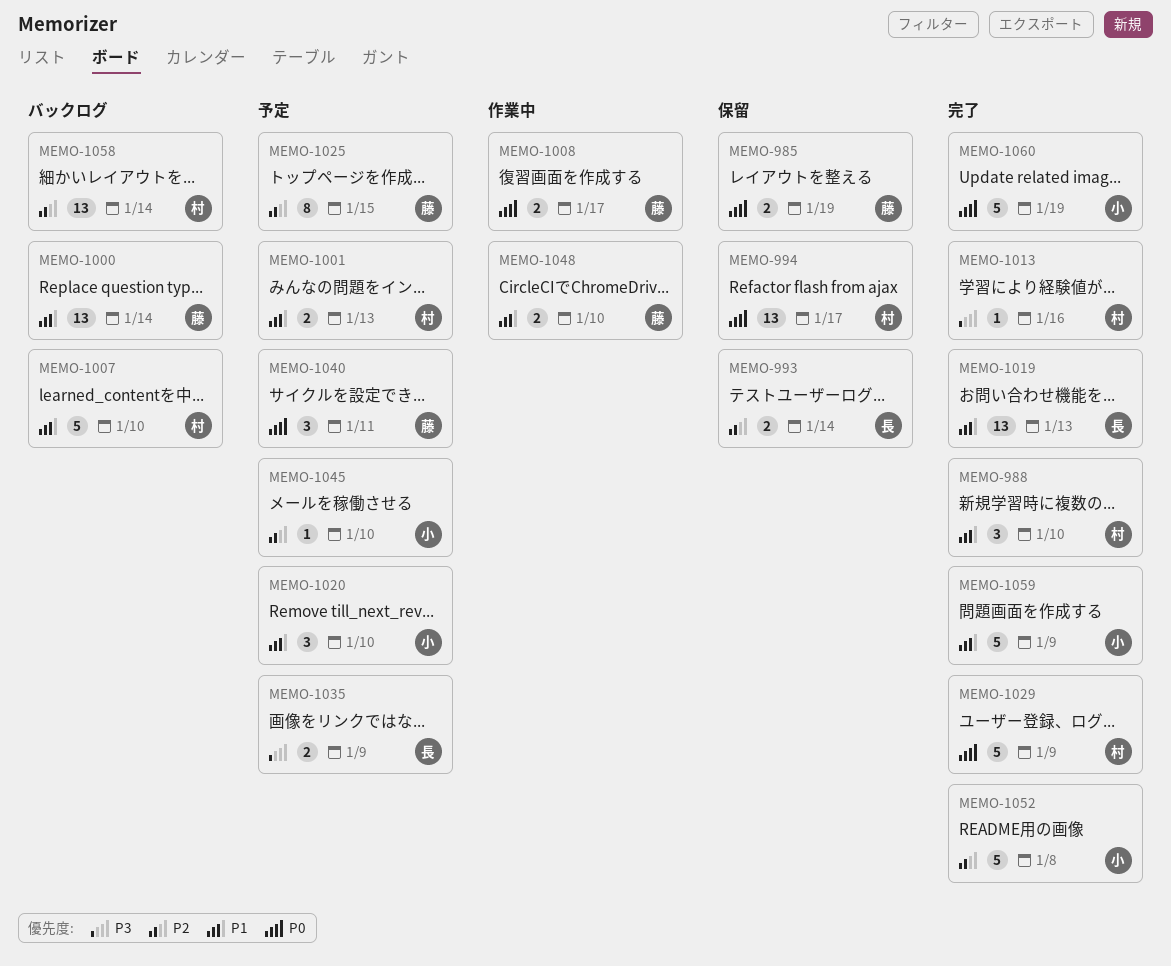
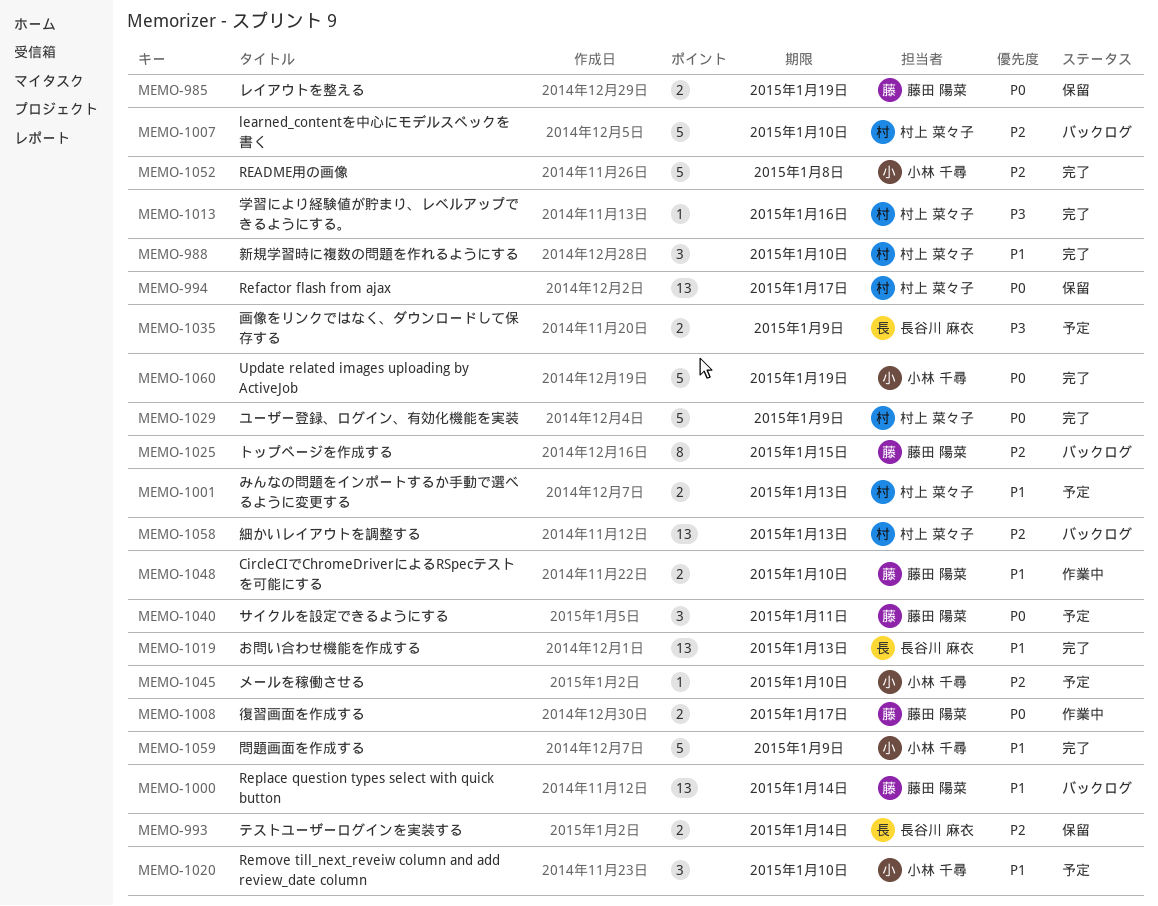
MEMO-1007, priority: P1 -> P2
MEMO-1025, status: 予定 -> バックログ
MEMO-1058, due: Jan 14 -> Jan 13

